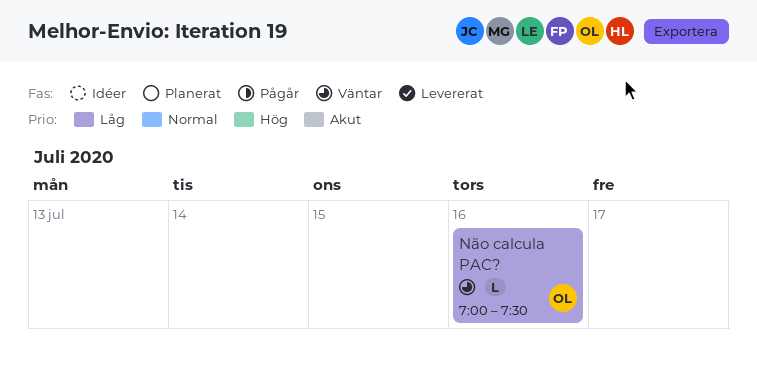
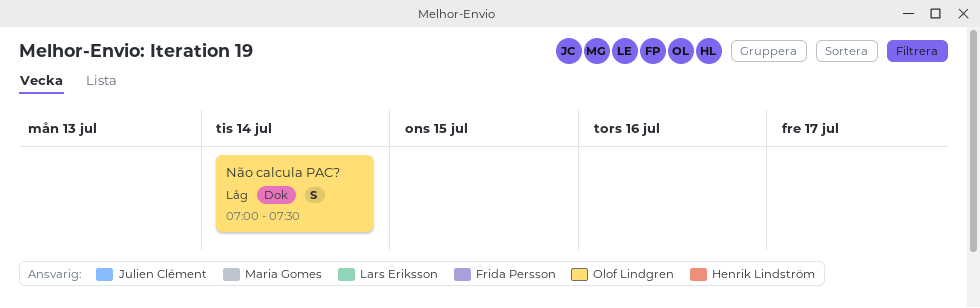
Não calcula PAC?, estimate: L -> S
Não calcula PAC?, day: Jul 16 -> Jul 14

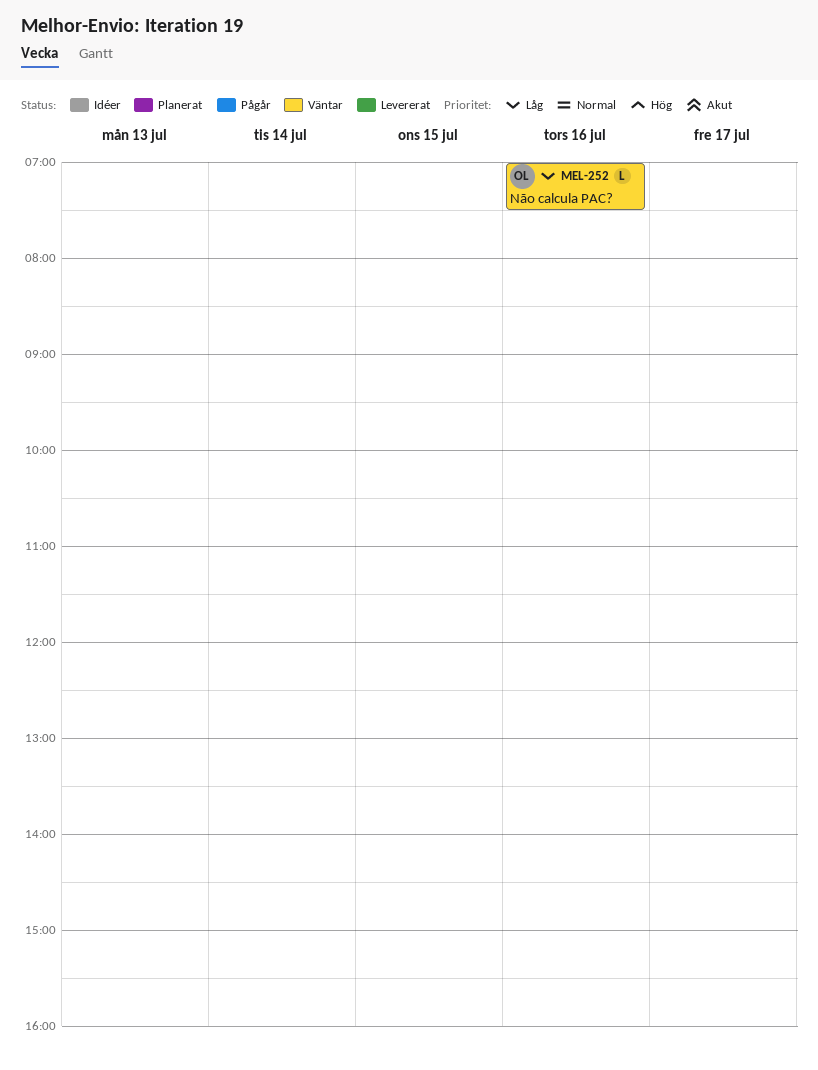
Não calcula PAC?, estimate: S -> L
Não calcula PAC?, day: Jul 14 -> Jul 16

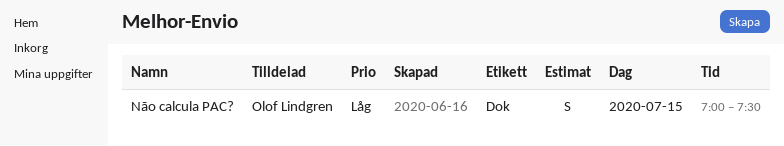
Não calcula PAC?, estimate: L -> S
Não calcula PAC?, day: Jul 16 -> Jul 15

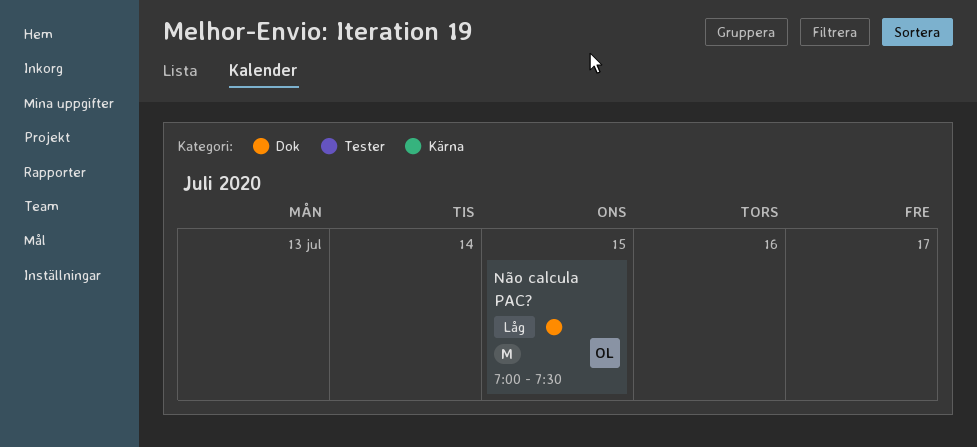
Não calcula PAC?, estimate: S -> M

